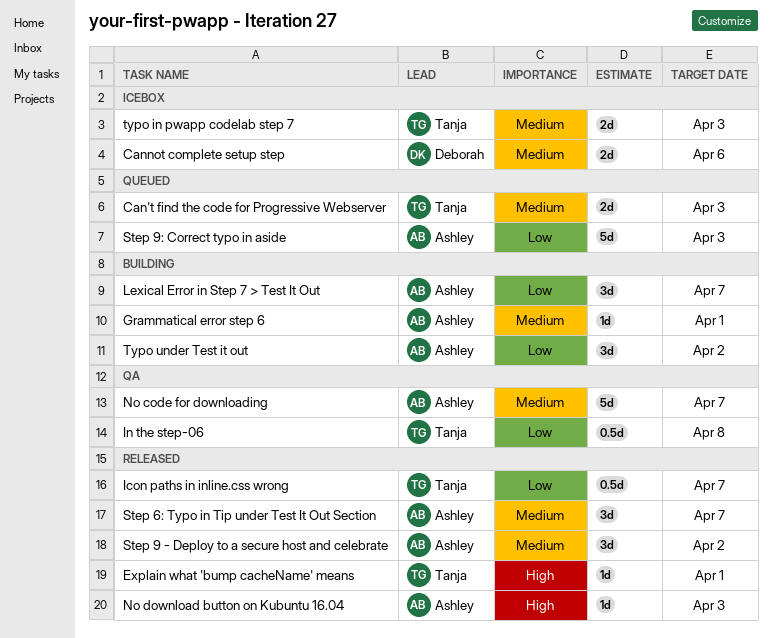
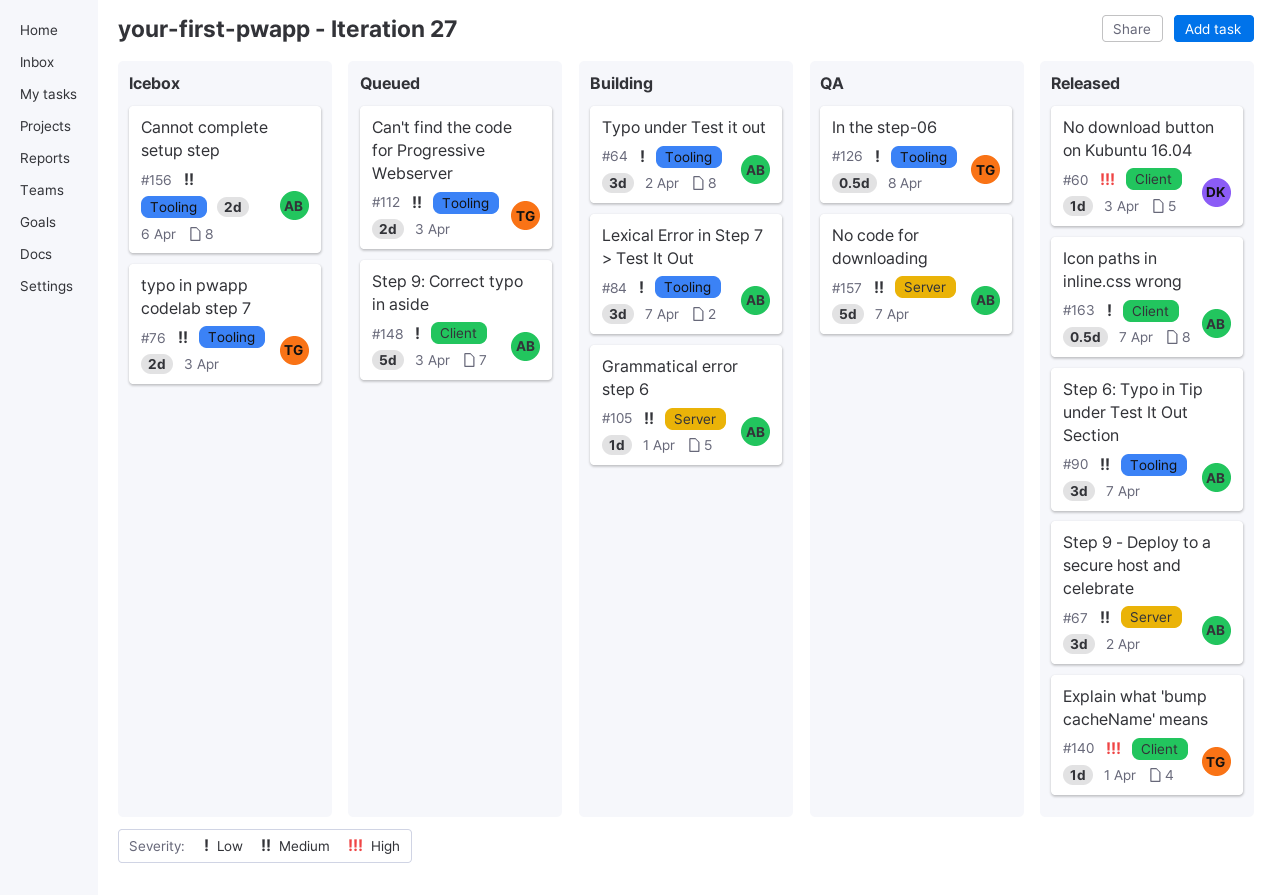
Cannot complete setup step, owner: Deborah -> Ashley
Icon paths in inline.css wrong, owner: Tanja -> Ashley
No download button on Kubuntu 16.04, owner: Ashley -> Deborah

